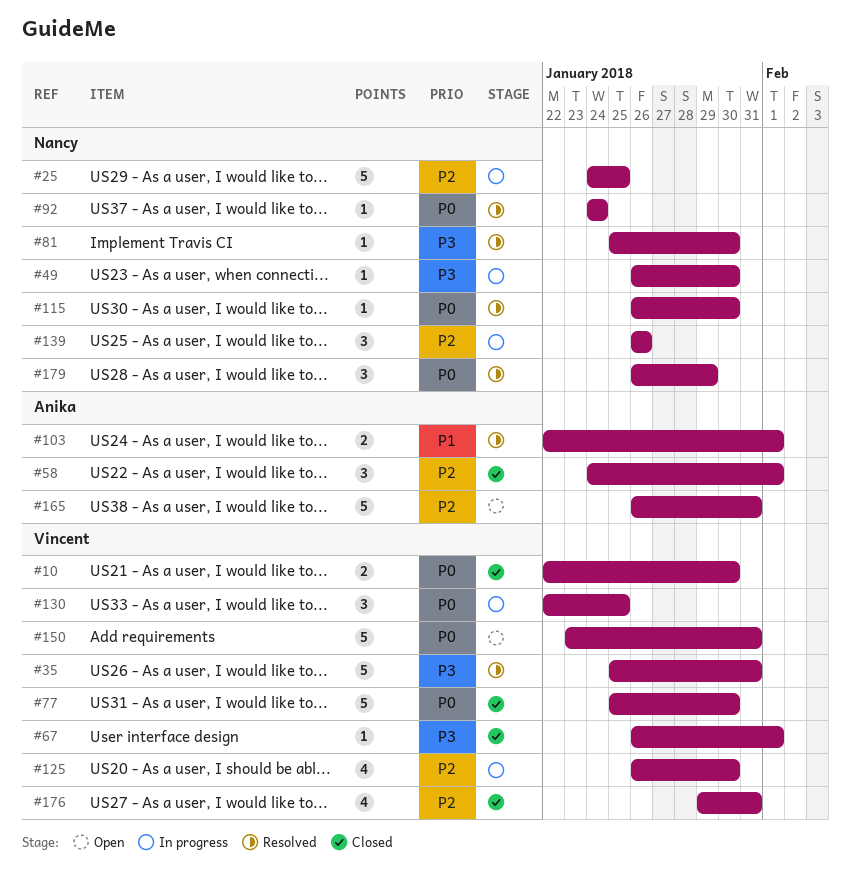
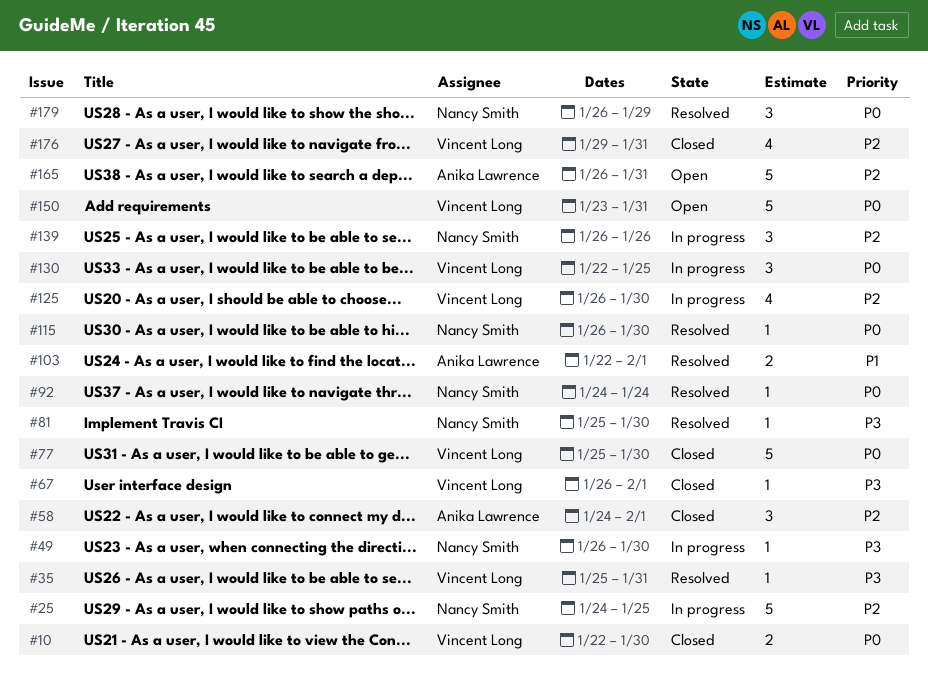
#35, estimate: 5 -> 1

